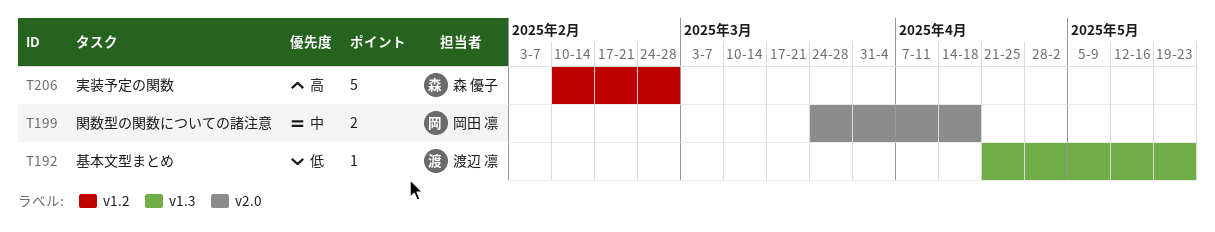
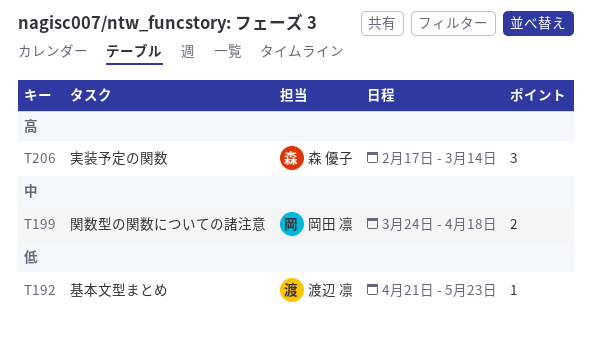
T206, estimate: 5 -> 3
T206, start: Feb 10 -> Feb 17
T206, due: Feb 28 -> Mar 14

